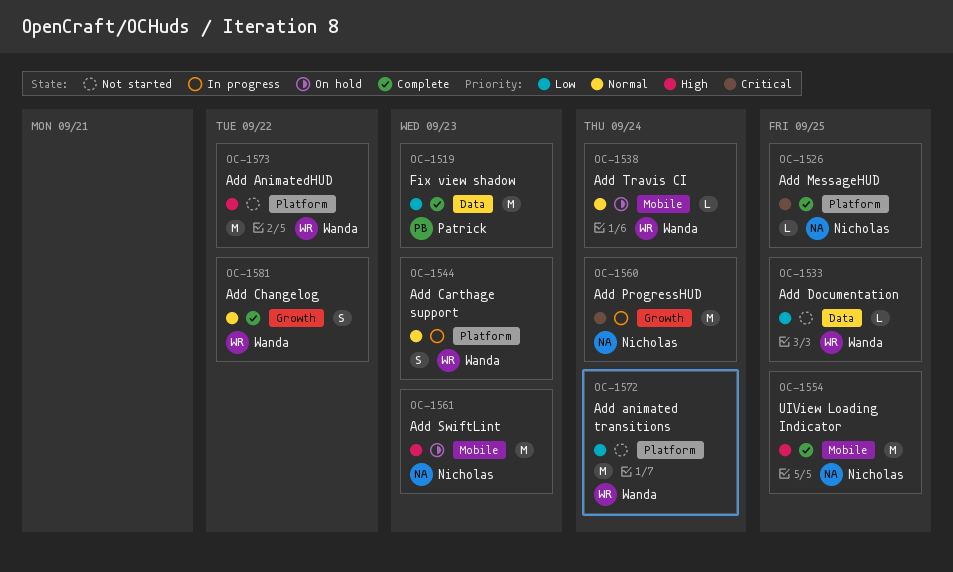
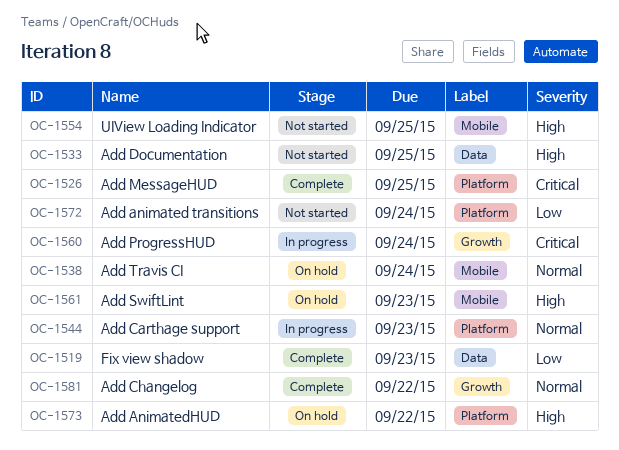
OC-1533, priority: Low -> High
OC-1554, status: Complete -> Not started
OC-1573, status: Not started -> On hold

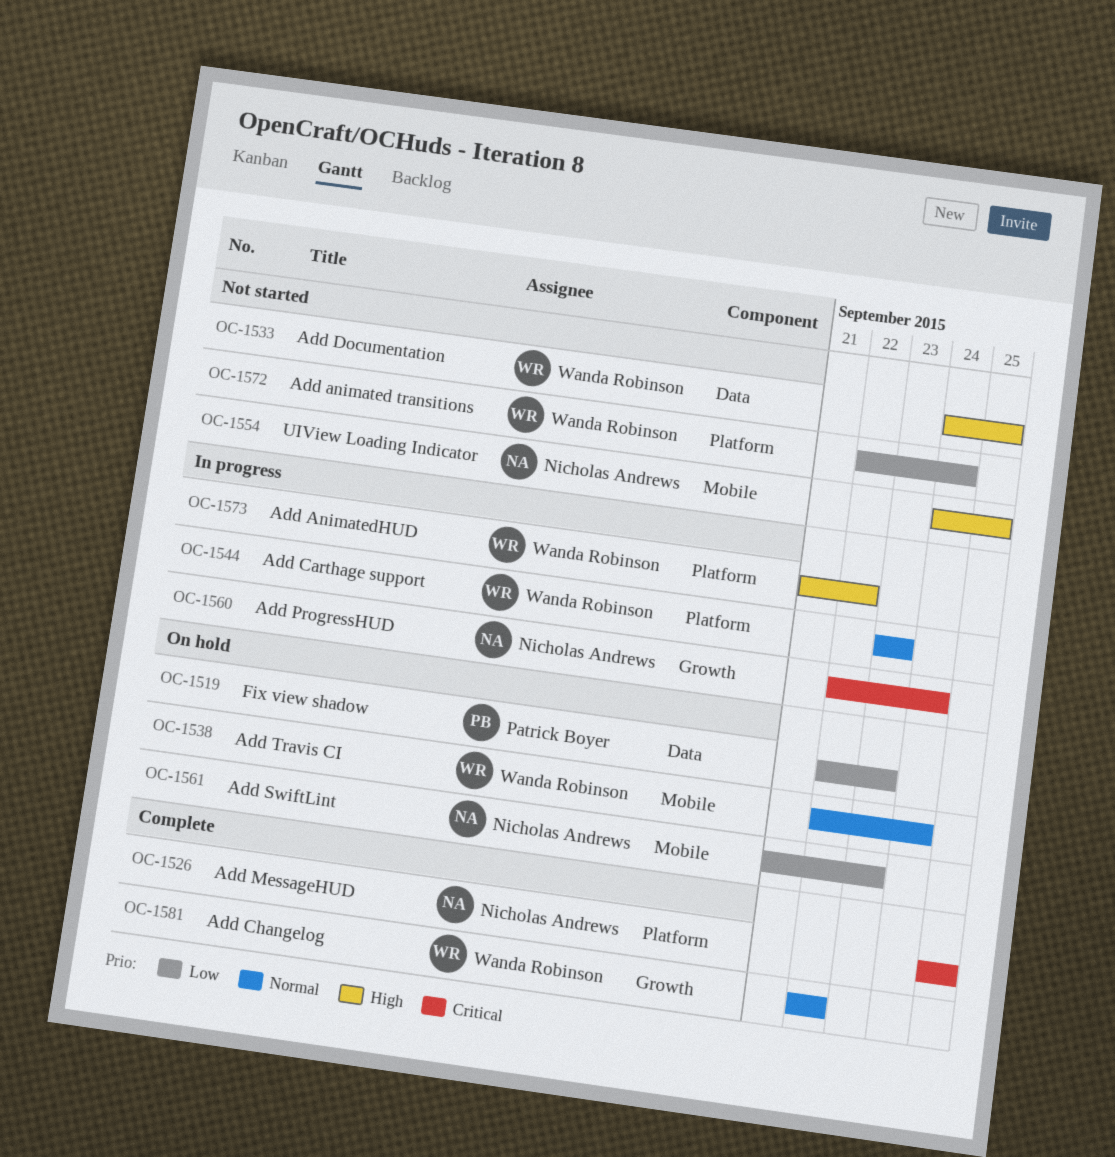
OC-1519, status: Complete -> On hold
OC-1561, priority: High -> Low
OC-1573, status: On hold -> In progress

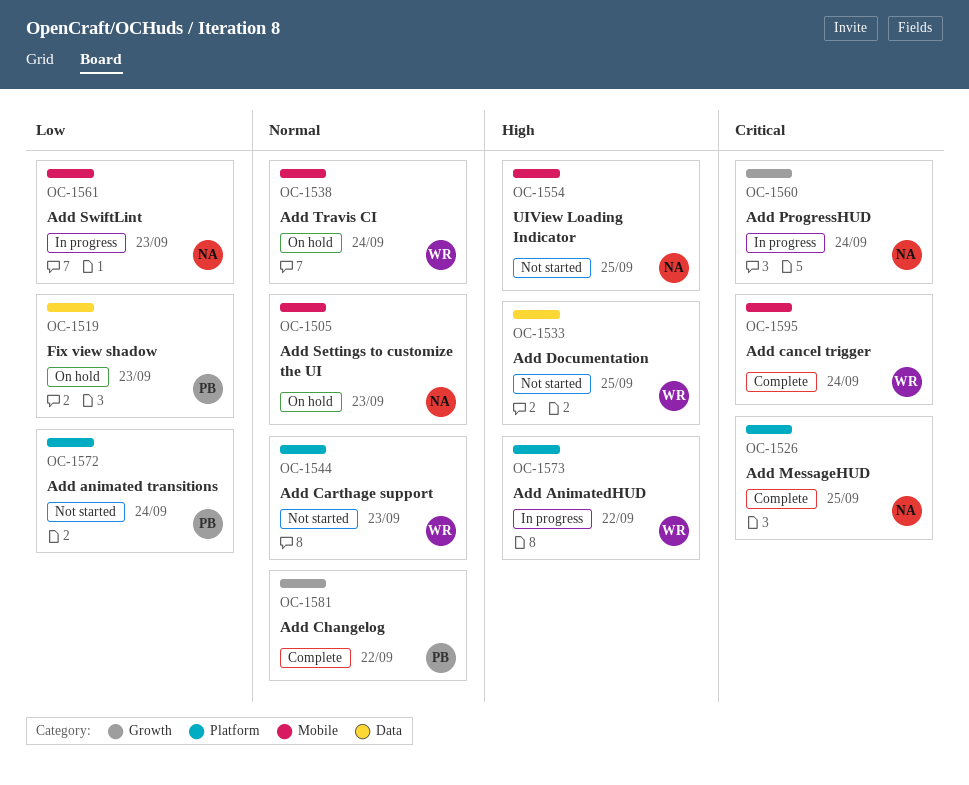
OC-1505: none -> present
OC-1544, status: In progress -> Not started
OC-1561, status: On hold -> In progress
OC-1572, owner: Wanda Robinson -> Patrick Boyer
OC-1581, owner: Wanda Robinson -> Patrick Boyer
OC-1595: none -> present

